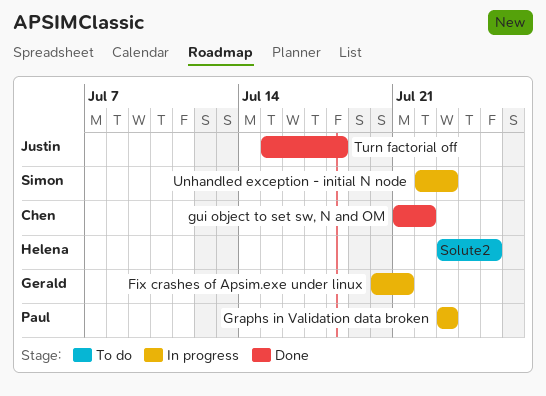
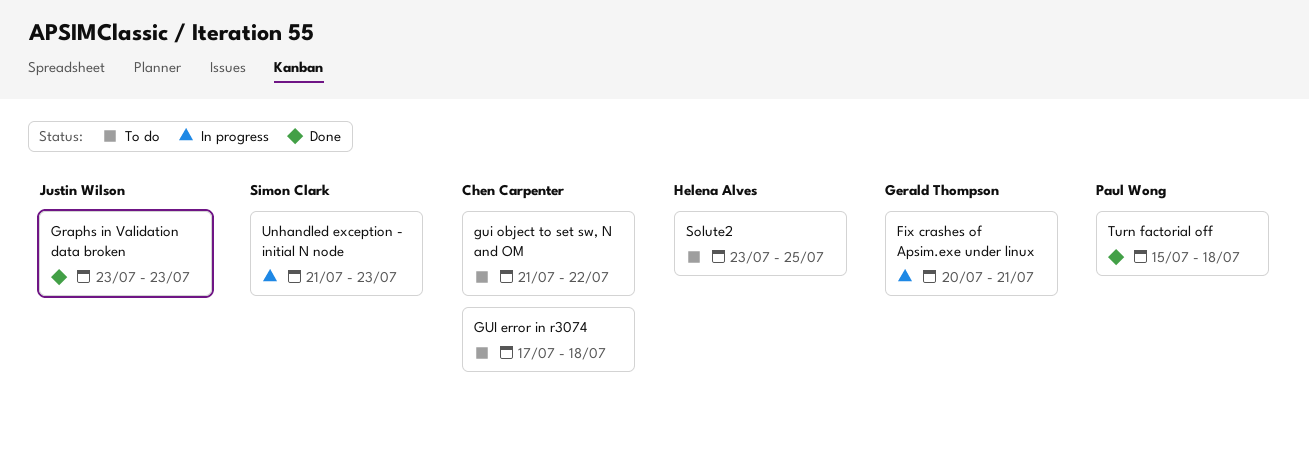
Graphs in Validation data broken, status: In progress -> Done
Graphs in Validation data broken, owner: Paul Wong -> Justin Wilson
GUI error in r3074: none -> present
gui object to set sw, N and OM, status: Done -> To do
Turn factorial off, owner: Justin Wilson -> Paul Wong
Unhandled exception - initial N node, start: Jul 22 -> Jul 21

